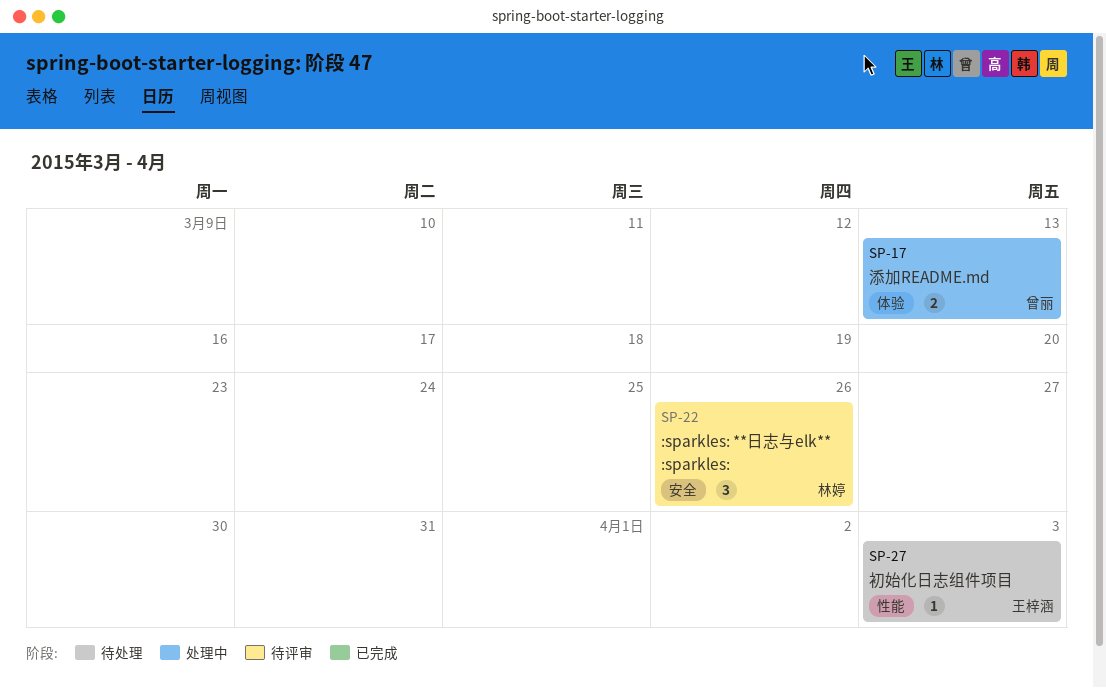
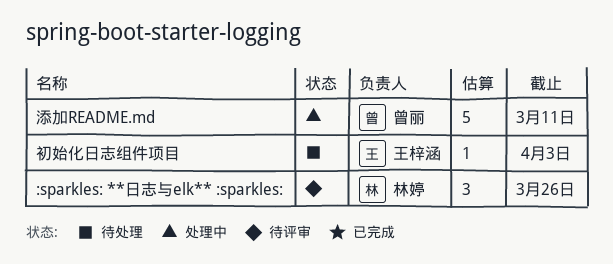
添加README.md, estimate: 2 -> 5
添加README.md, due: Mar 13 -> Mar 11

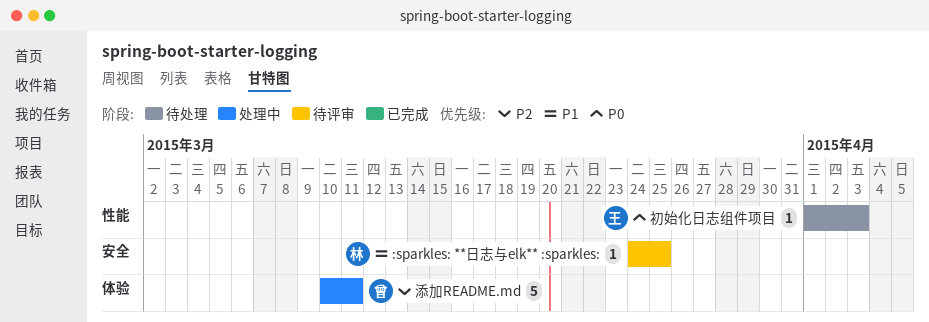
:sparkles: **日志与elk** :sparkles:, estimate: 3 -> 1
:sparkles: **日志与elk** :sparkles:, due: Mar 26 -> Mar 25

